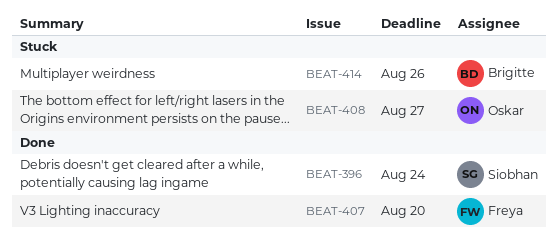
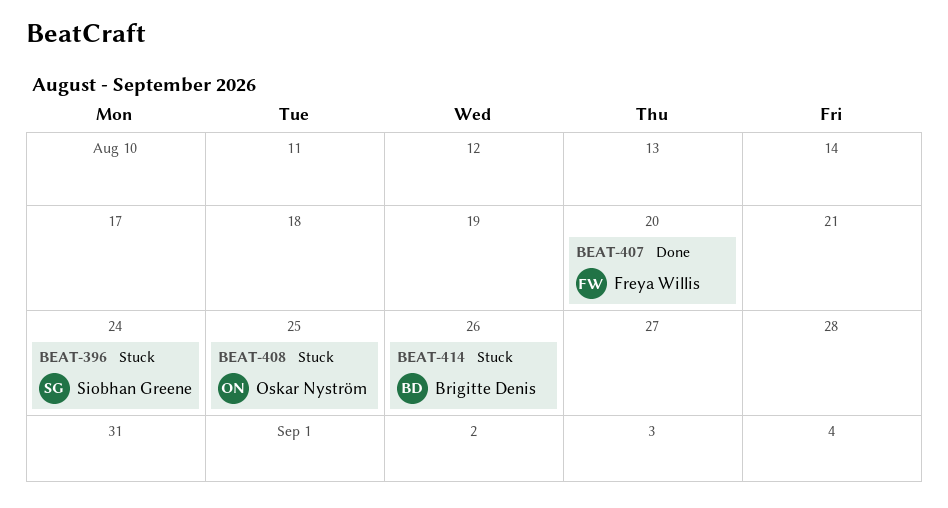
BEAT-396, status: Done -> Stuck
BEAT-408, due: Aug 27 -> Aug 25

